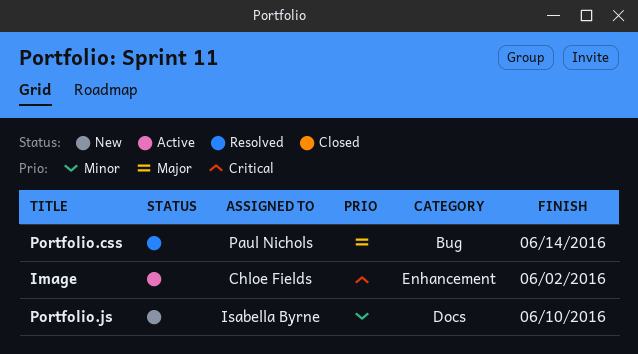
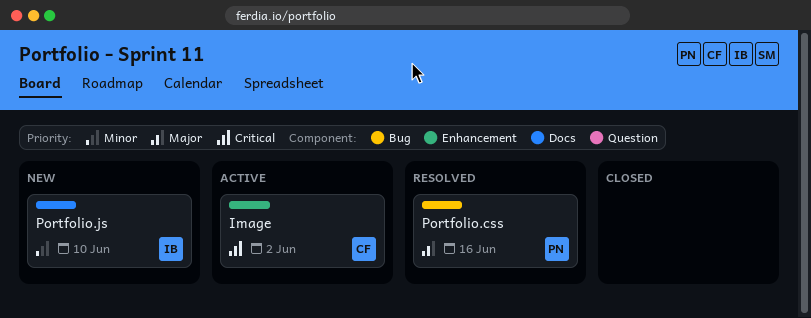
Portfolio.css, due: Jun 14 -> Jun 16

